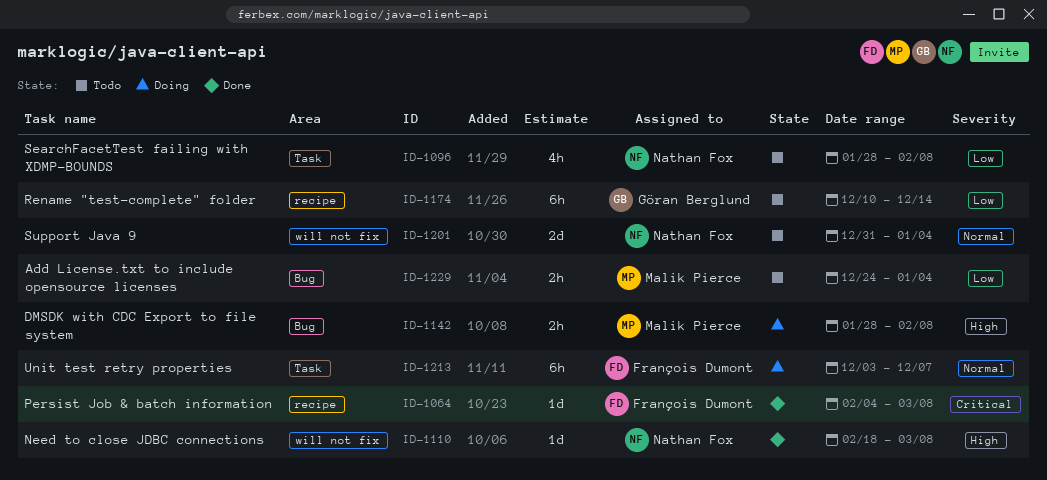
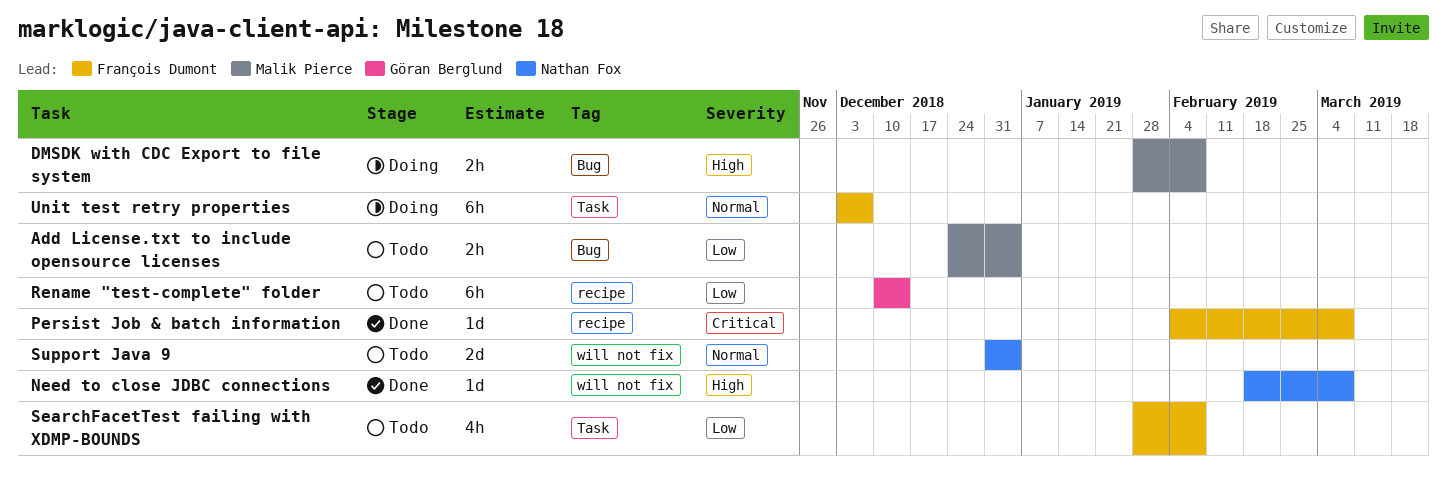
SearchFacetTest failing with XDMP-BOUNDS, owner: Nathan Fox -> François Dumont

